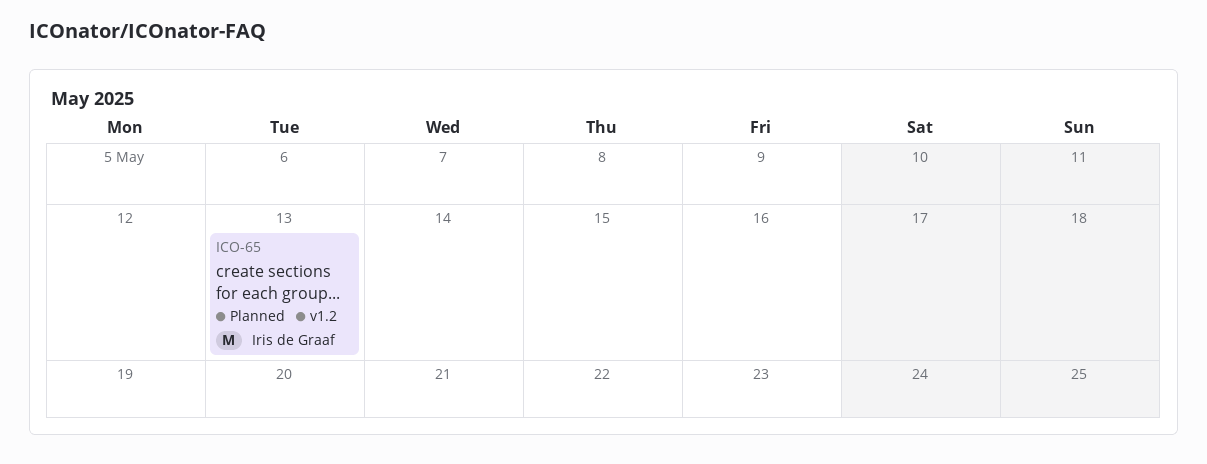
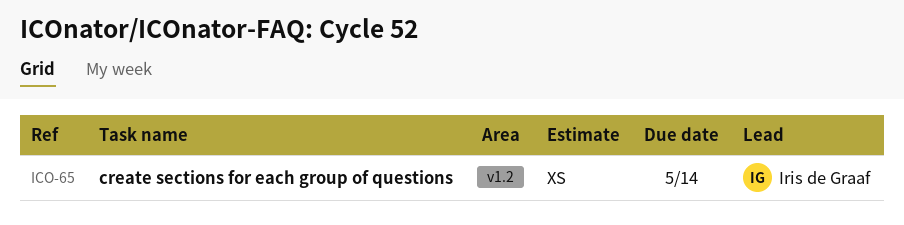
ICO-65, estimate: M -> XS
ICO-65, due: May 13 -> May 14

